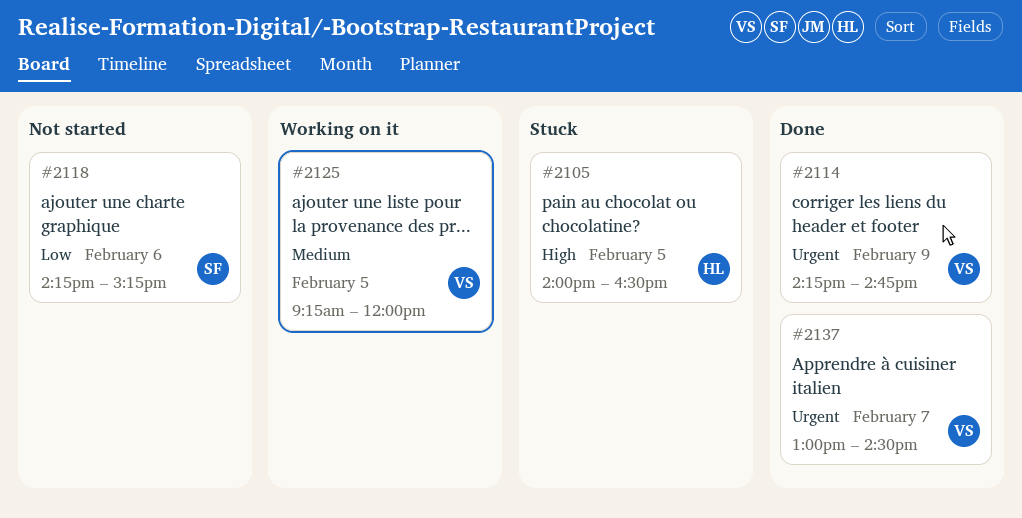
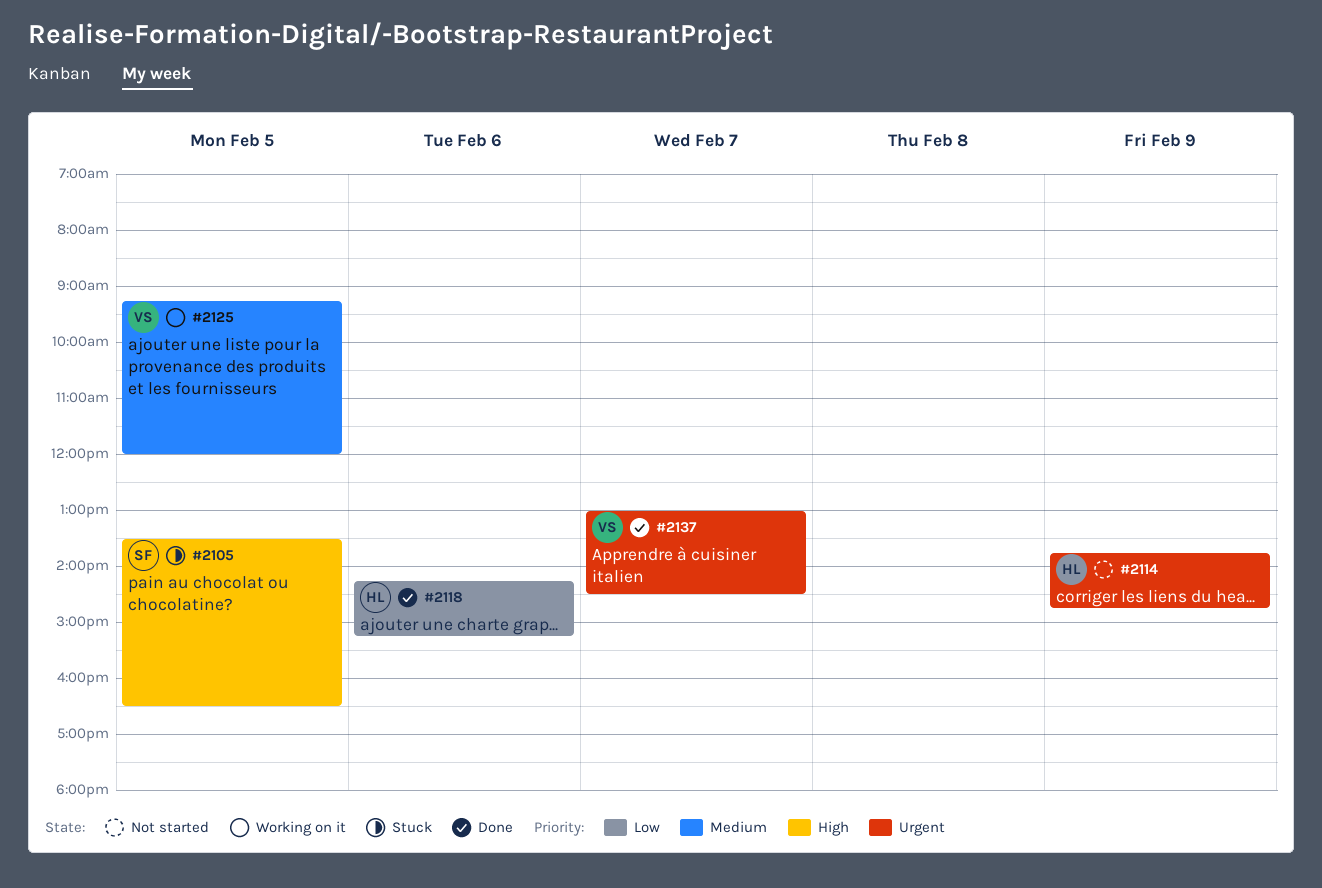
#2105, owner: HL -> SF
#2105, begins: 14:00 -> 13:30
#2114, status: Done -> Not started
#2114, owner: VS -> HL
#2114, begins: 14:15 -> 13:45
#2118, status: Not started -> Done
#2118, owner: SF -> HL

